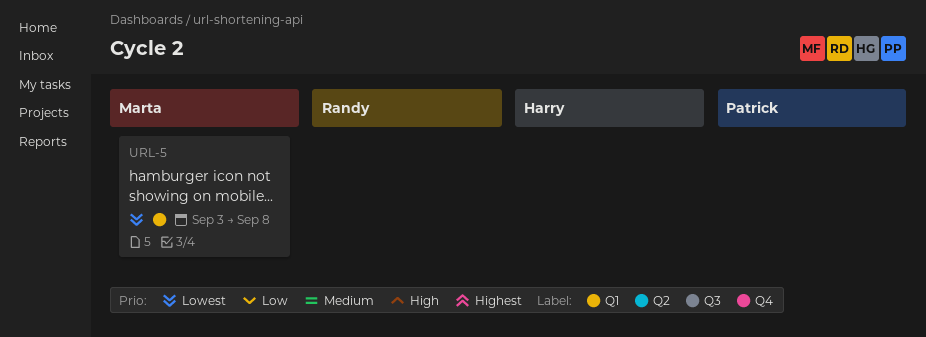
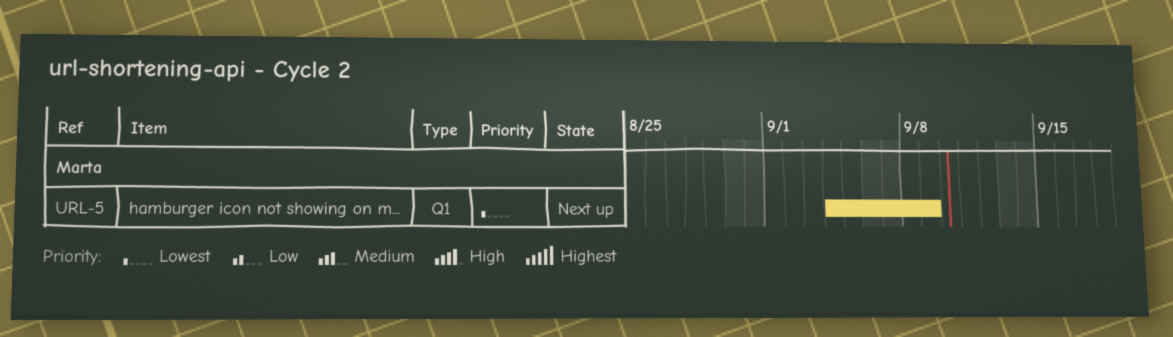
URL-5, start: Sep 3 -> Sep 4
URL-5, due: Sep 8 -> Sep 9

